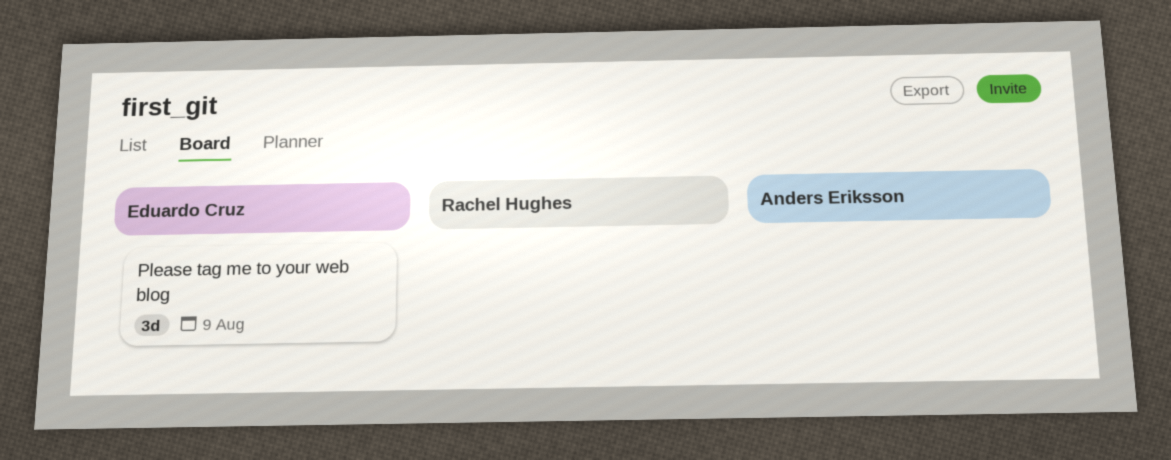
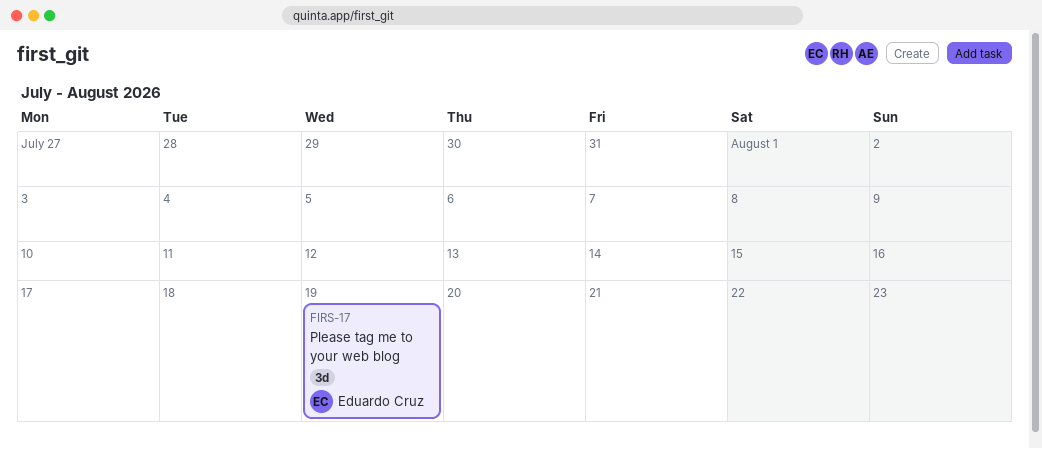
Please tag me to your web blog, due: Aug 9 -> Aug 19

